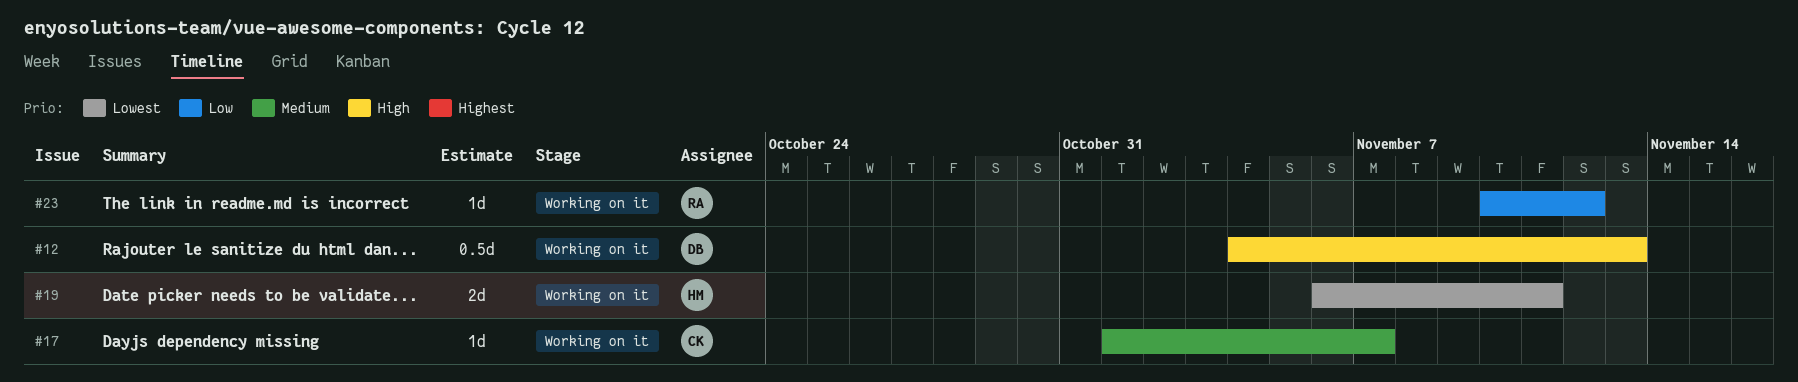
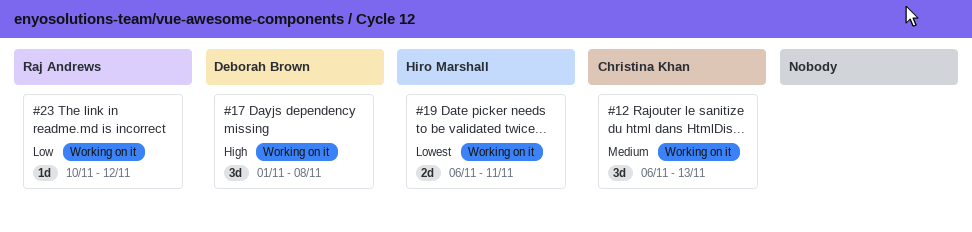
#12, owner: Deborah Brown -> Christina Khan
#12, priority: High -> Medium
#12, estimate: 0.5d -> 3d
#12, start: Nov 4 -> Nov 6
#17, owner: Christina Khan -> Deborah Brown
#17, priority: Medium -> High
#17, estimate: 1d -> 3d
#17, due: Nov 7 -> Nov 8

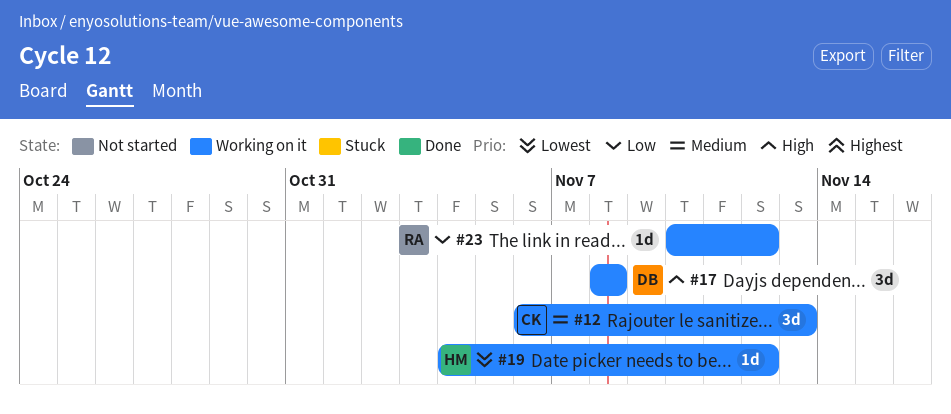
#17, start: Nov 1 -> Nov 8
#19, estimate: 2d -> 1d
#19, start: Nov 6 -> Nov 4
#19, due: Nov 11 -> Nov 12

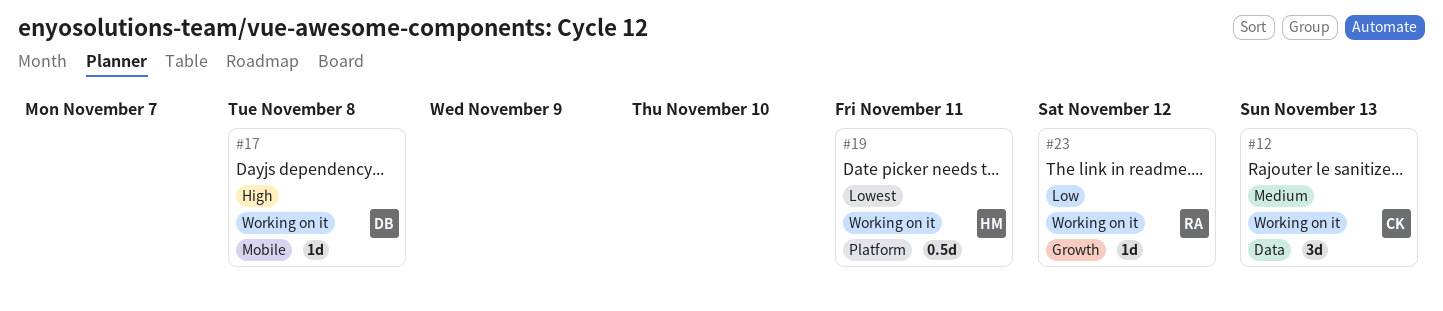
#17, estimate: 3d -> 1d
#19, estimate: 1d -> 0.5d
#19, due: Nov 12 -> Nov 11

